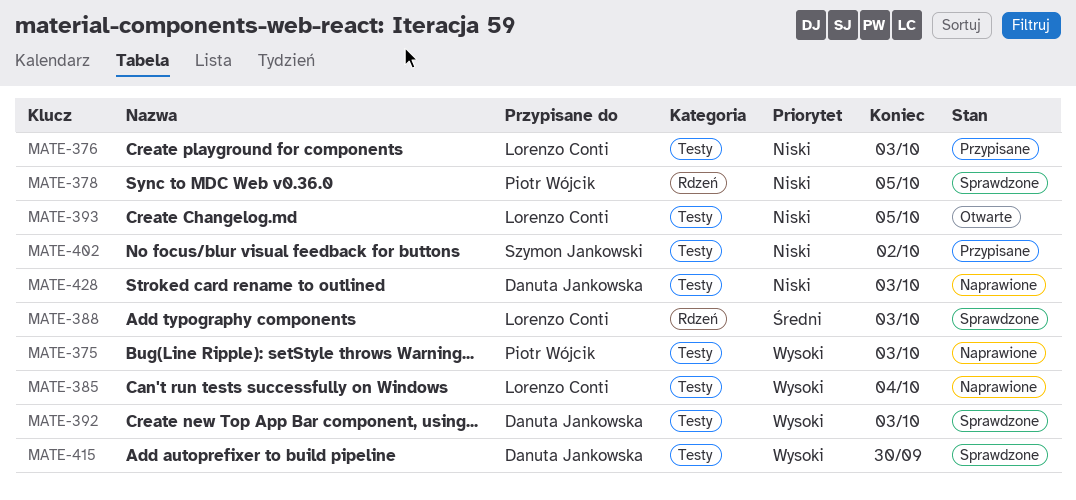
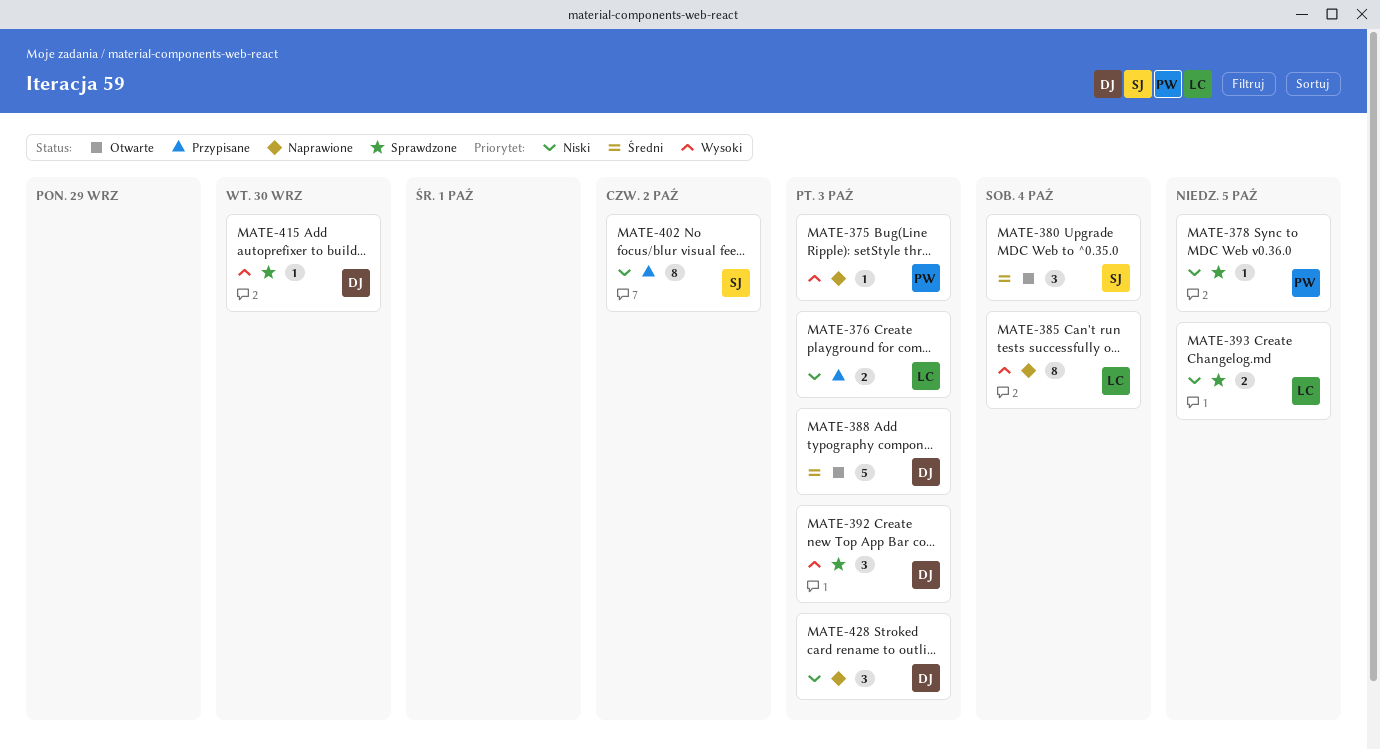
MATE-380: none -> present
MATE-388, status: Sprawdzone -> Otwarte
MATE-388, owner: Lorenzo Conti -> Danuta Jankowska
MATE-393, status: Otwarte -> Sprawdzone

